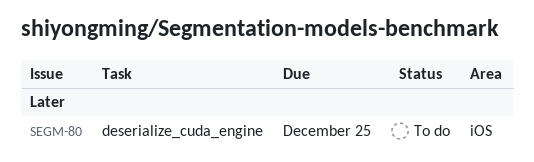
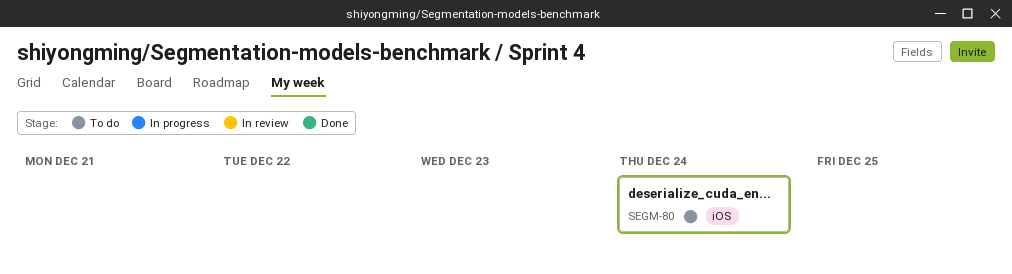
SEGM-80, due: Dec 25 -> Dec 24

